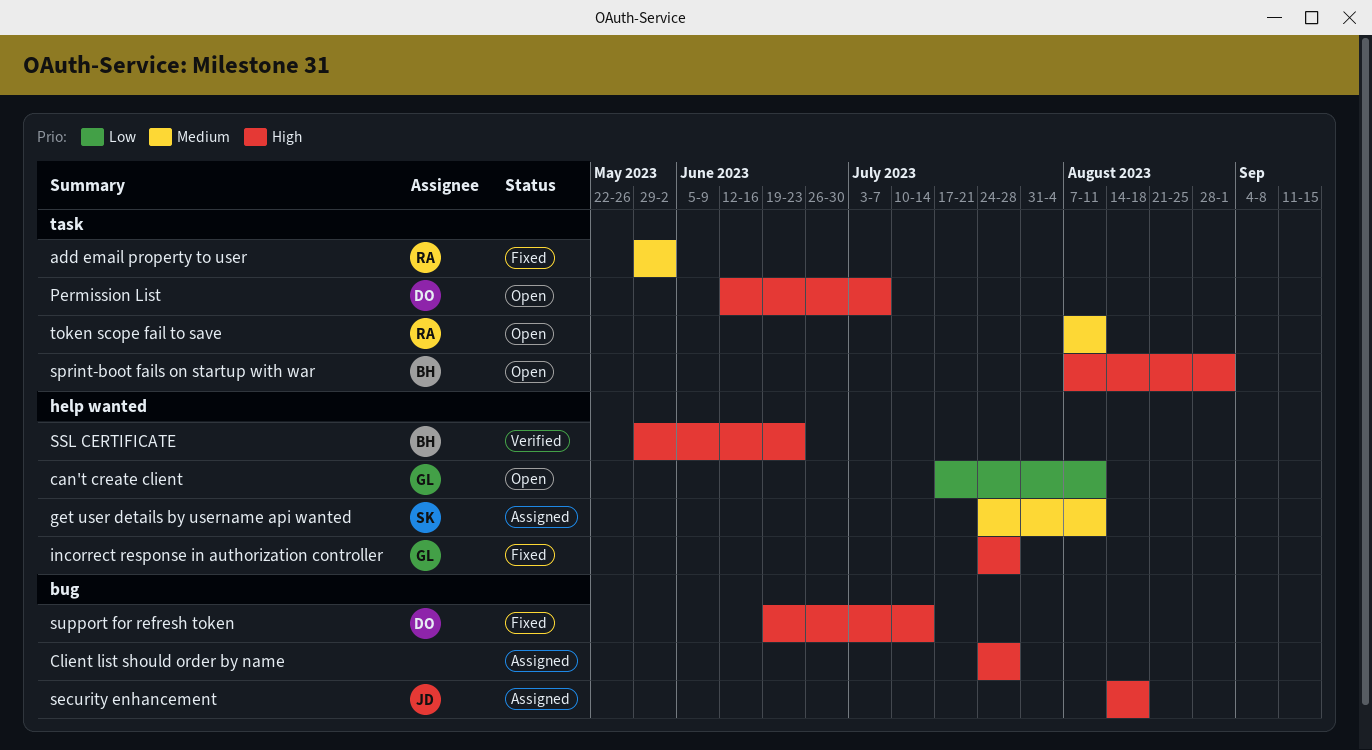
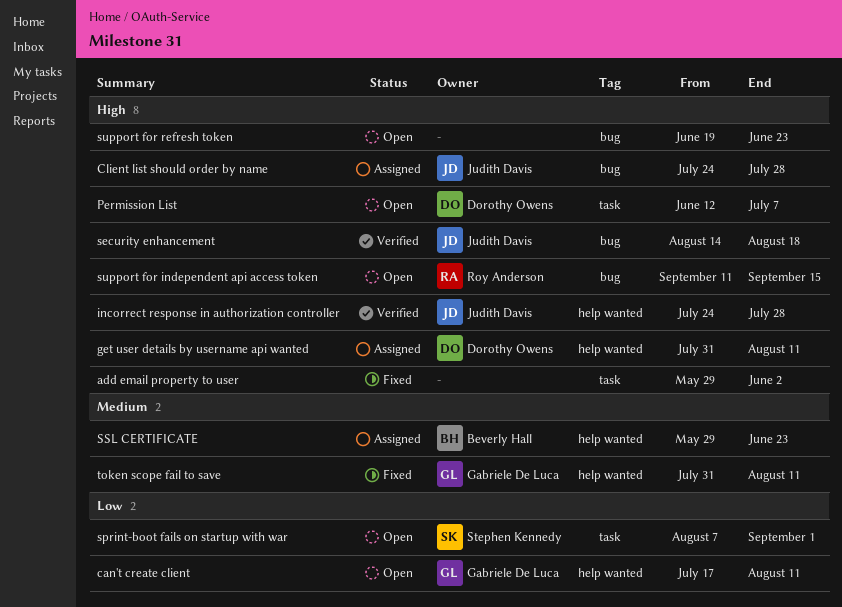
add email property to user, owner: Roy Anderson -> none
add email property to user, priority: Medium -> High
Client list should order by name, owner: none -> Judith Davis
get user details by username api wanted, owner: Stephen Kennedy -> Dorothy Owens
get user details by username api wanted, priority: Medium -> High
get user details by username api wanted, start: Jul 24 -> Jul 31
incorrect response in authorization controller, status: Fixed -> Verified
incorrect response in authorization controller, owner: Gabriele De Luca -> Judith Davis
security enhancement, status: Assigned -> Verified
sprint-boot fails on startup with war, owner: Beverly Hall -> Stephen Kennedy
sprint-boot fails on startup with war, priority: High -> Low
SSL CERTIFICATE, status: Verified -> Assigned
SSL CERTIFICATE, priority: High -> Medium
support for independent api access token: none -> present
support for refresh token, status: Fixed -> Open
support for refresh token, owner: Dorothy Owens -> none
support for refresh token, due: Jul 14 -> Jun 23
token scope fail to save, status: Open -> Fixed
token scope fail to save, owner: Roy Anderson -> Gabriele De Luca
token scope fail to save, label: task -> help wanted
token scope fail to save, start: Aug 7 -> Jul 31

